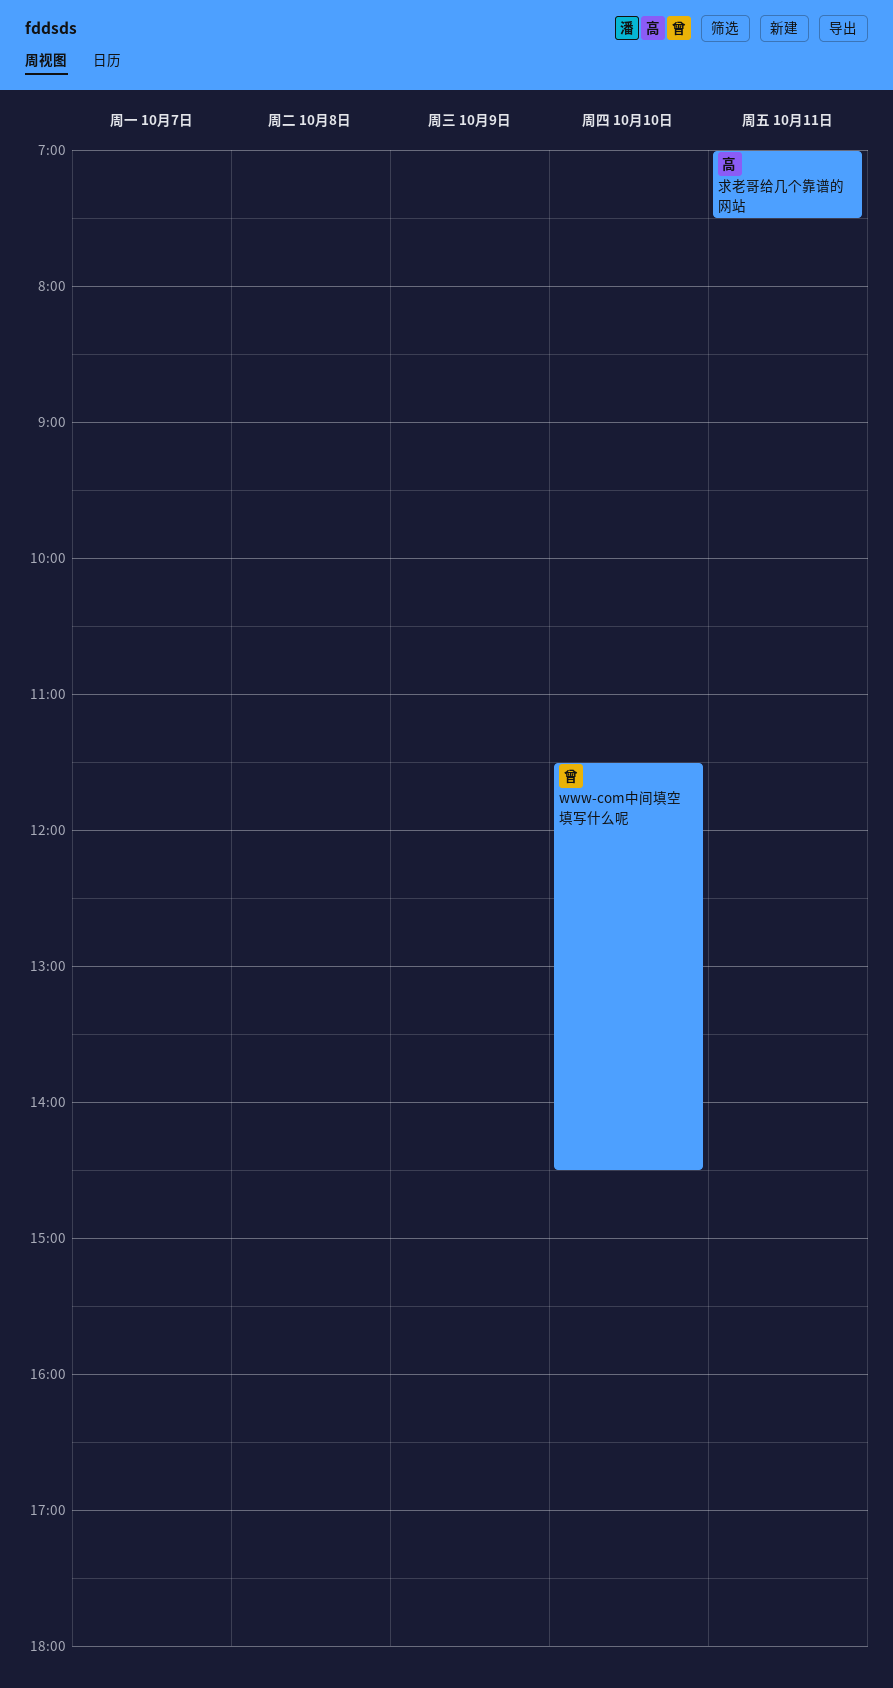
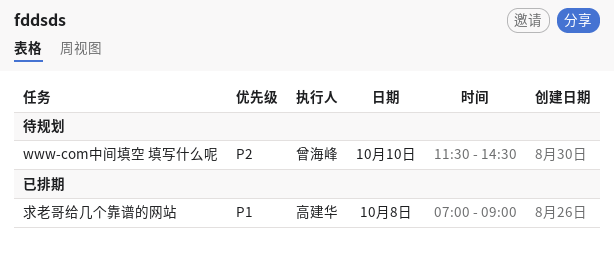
求老哥给几个靠谱的网站, day: Oct 11 -> Oct 8
求老哥给几个靠谱的网站, ends: 07:30 -> 09:00

